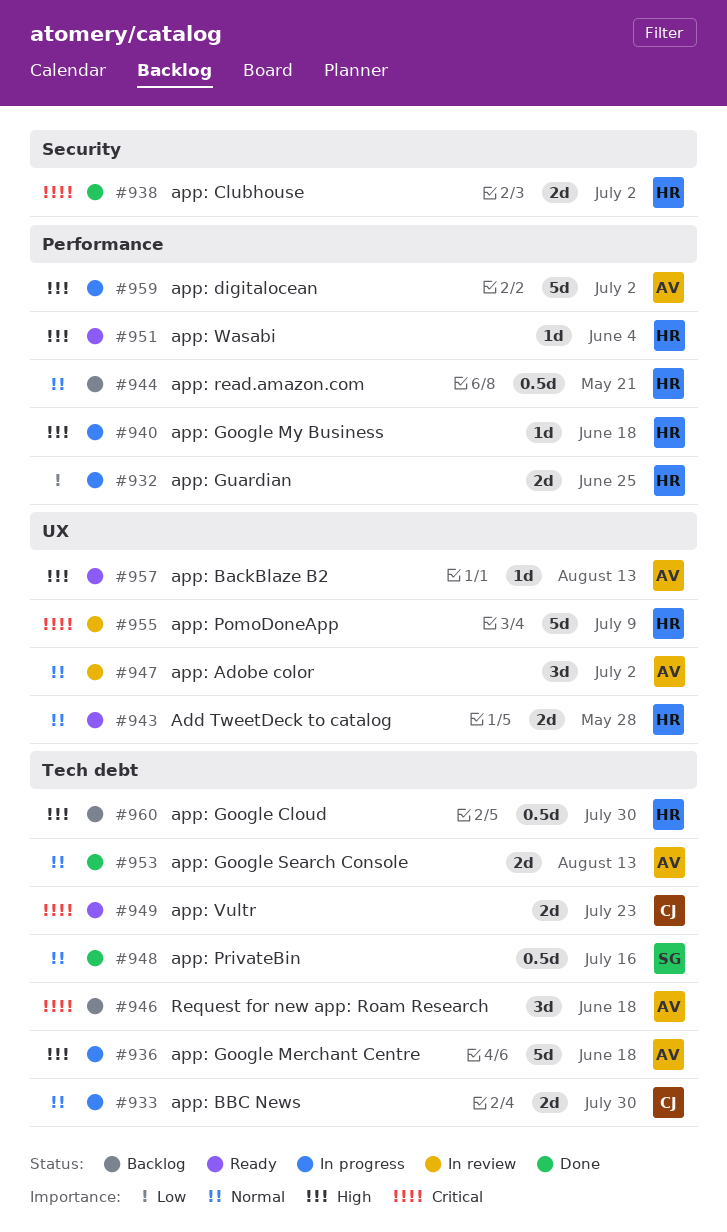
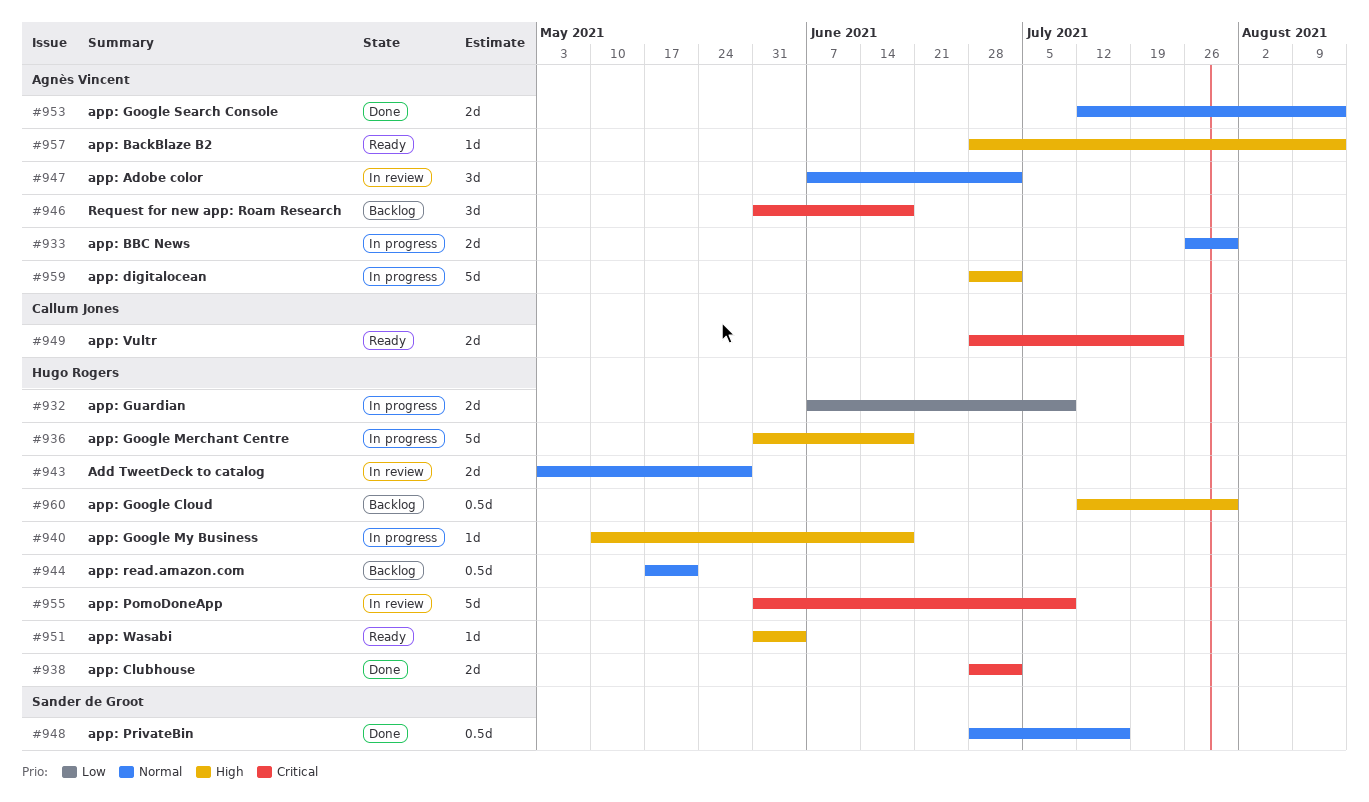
#932, due: Jun 25 -> Jul 9
#933, owner: Callum Jones -> Agnès Vincent
#936, owner: Agnès Vincent -> Hugo Rogers
#943, status: Ready -> In review

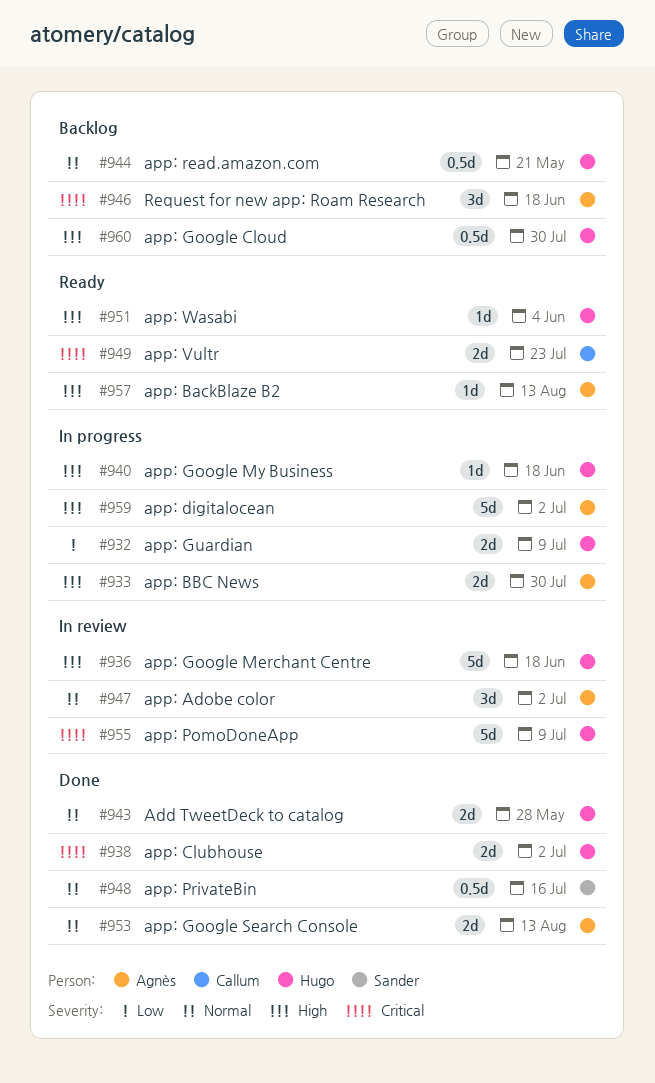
#933, priority: Normal -> High
#936, status: In progress -> In review
#943, status: In review -> Done

